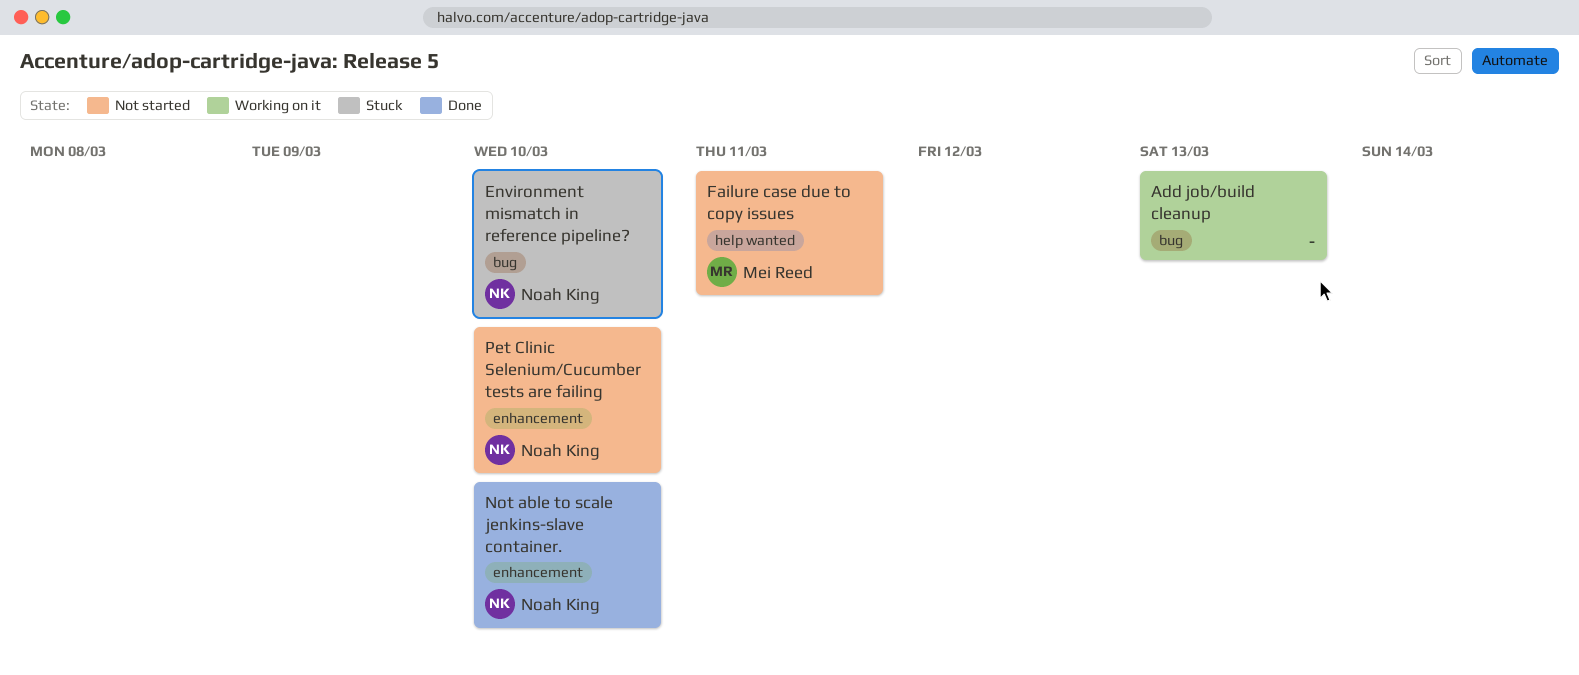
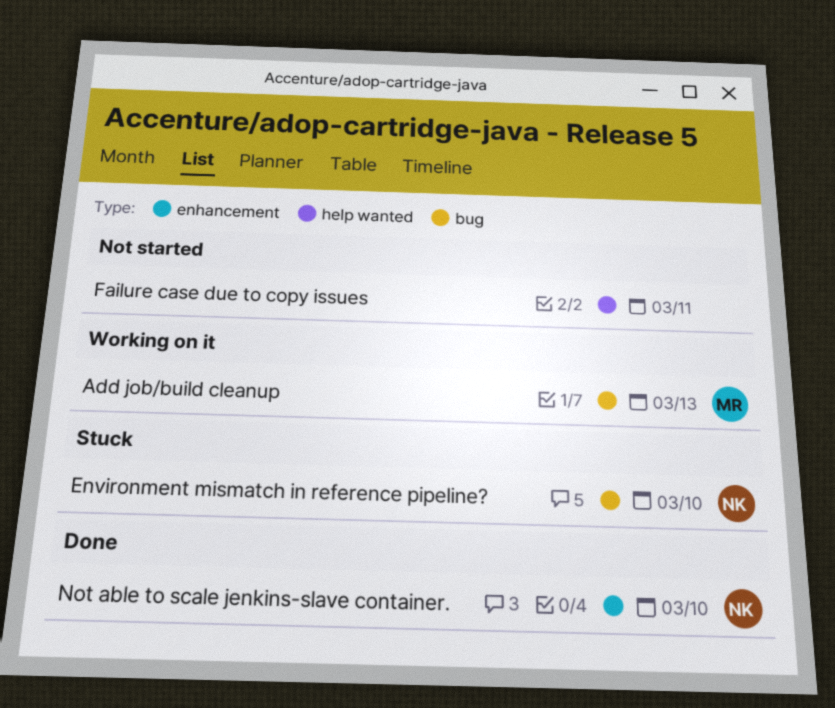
Add job/build cleanup, owner: none -> Mei Reed
Failure case due to copy issues, owner: Mei Reed -> none
Pet Clinic Selenium/Cucumber tests are failing: present -> none

